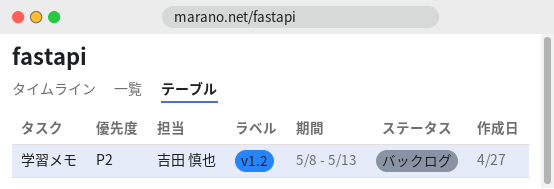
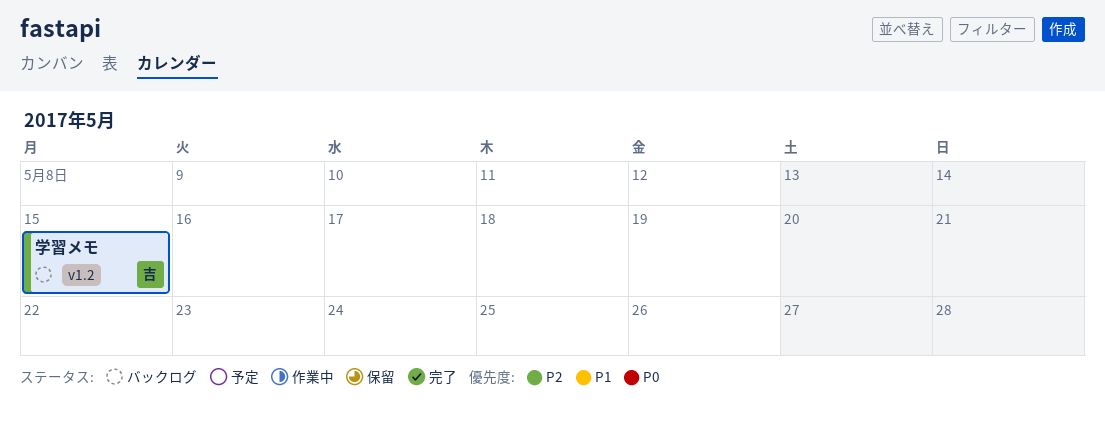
学習メモ, due: May 13 -> May 15

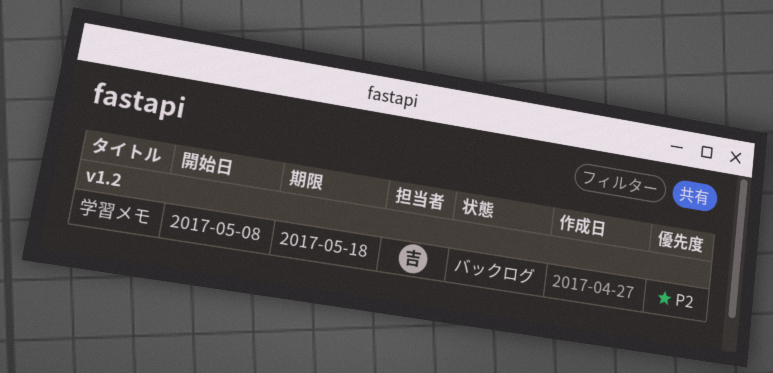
学習メモ, due: May 15 -> May 18

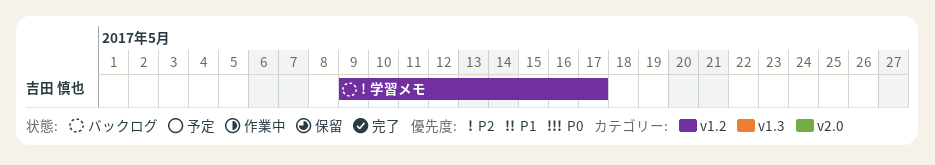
学習メモ, start: May 8 -> May 9
学習メモ, due: May 18 -> May 17

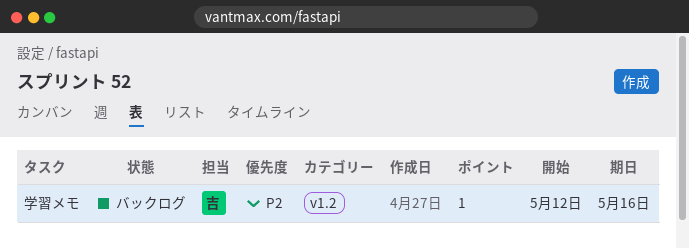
学習メモ, start: May 9 -> May 12
学習メモ, due: May 17 -> May 16

